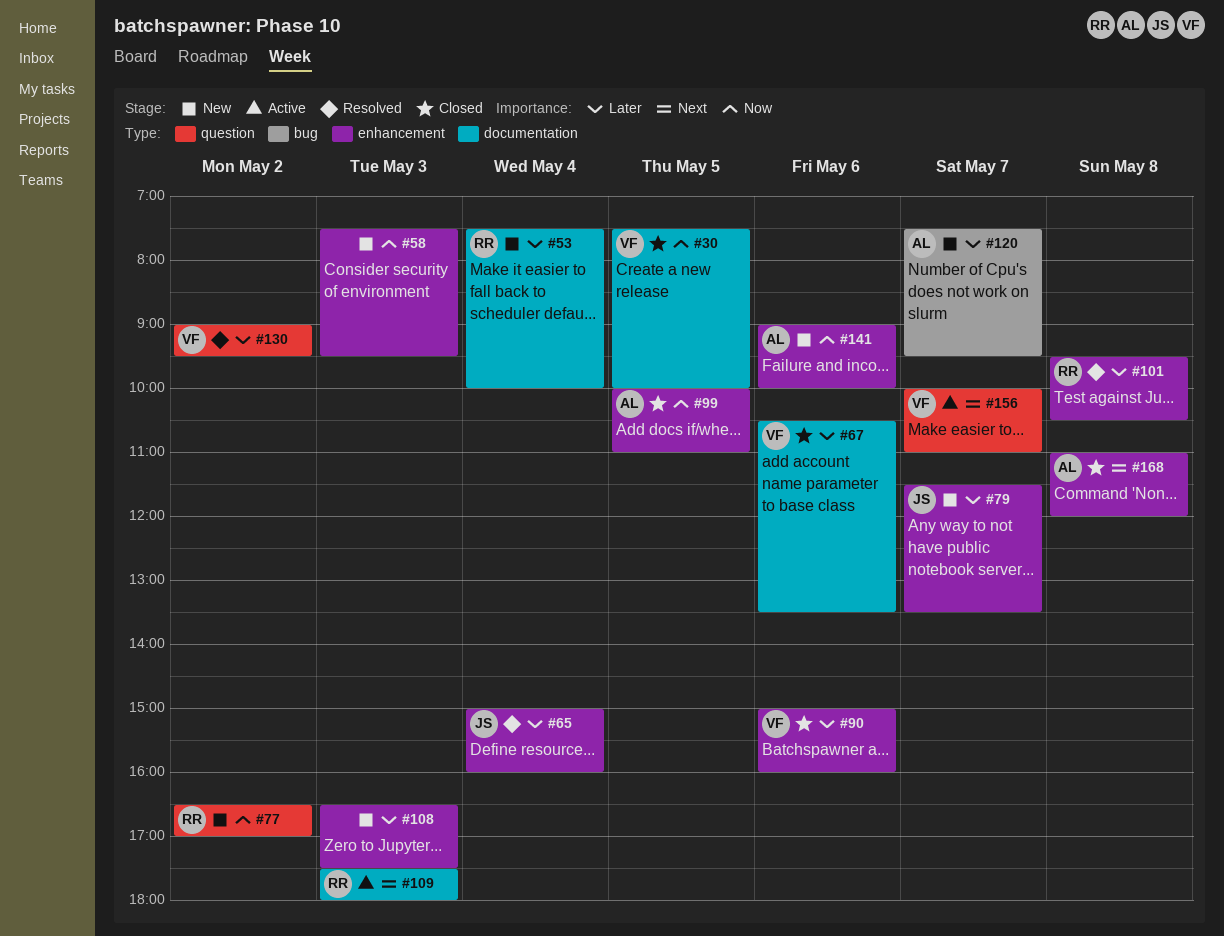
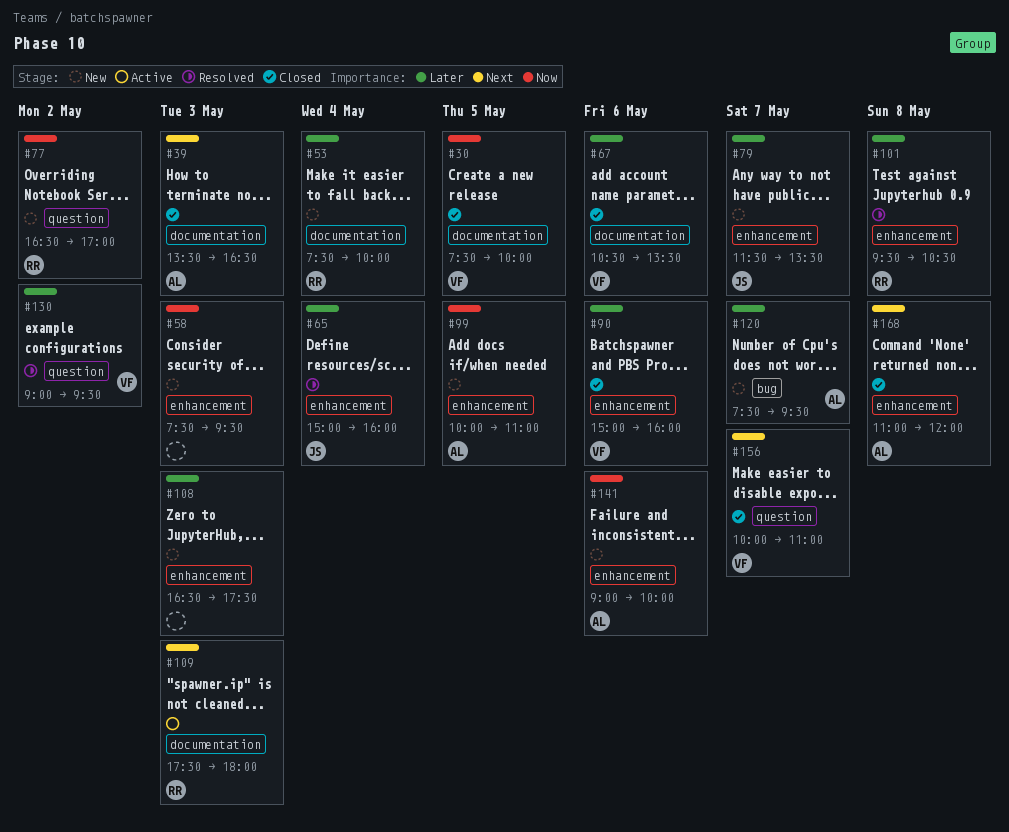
#39: none -> present
#99, status: Closed -> New
#156, status: Active -> Closed

